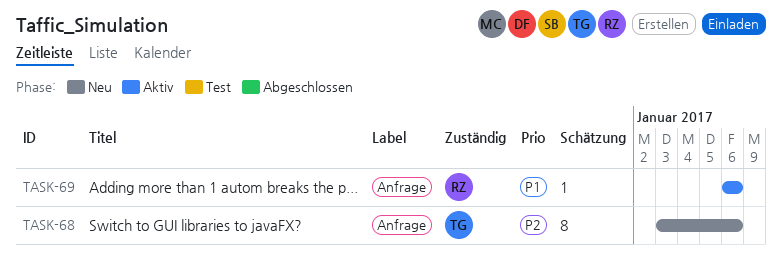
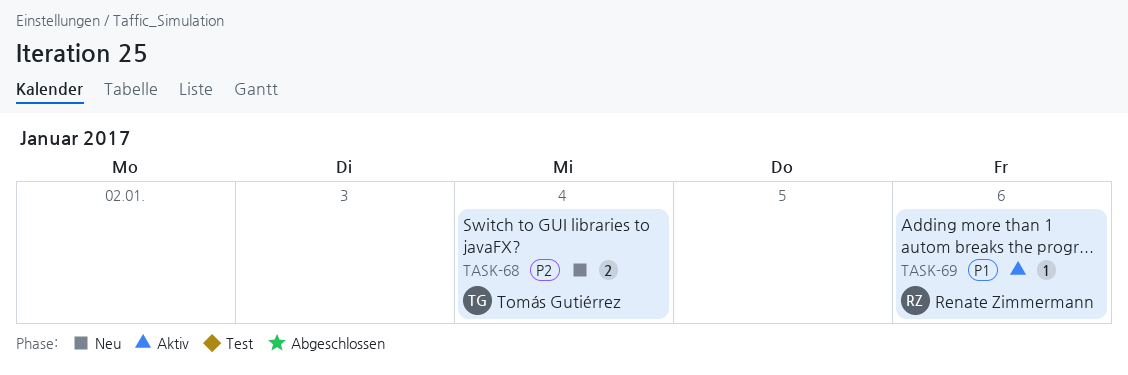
TASK-68, estimate: 8 -> 2
TASK-68, due: Jan 6 -> Jan 4

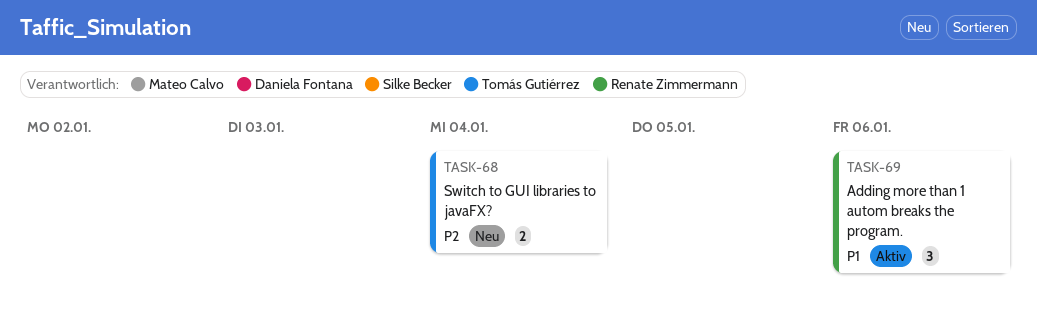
TASK-69, estimate: 1 -> 3

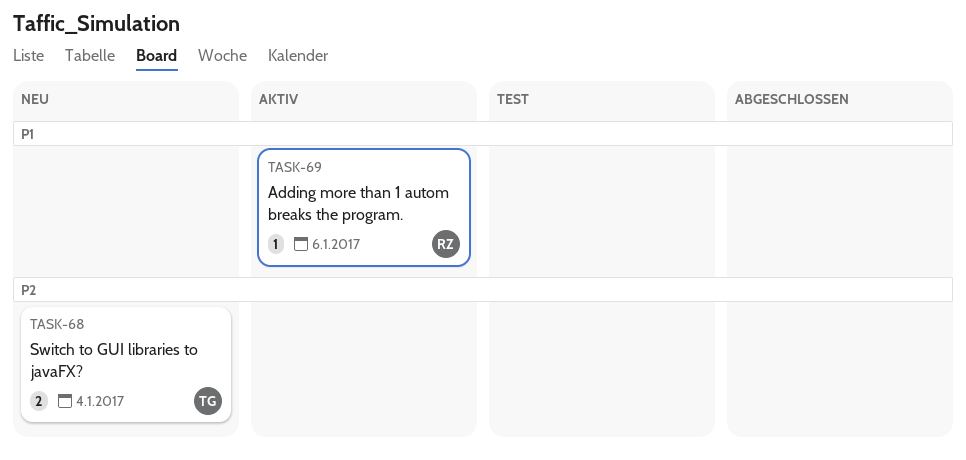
TASK-69, estimate: 3 -> 1

